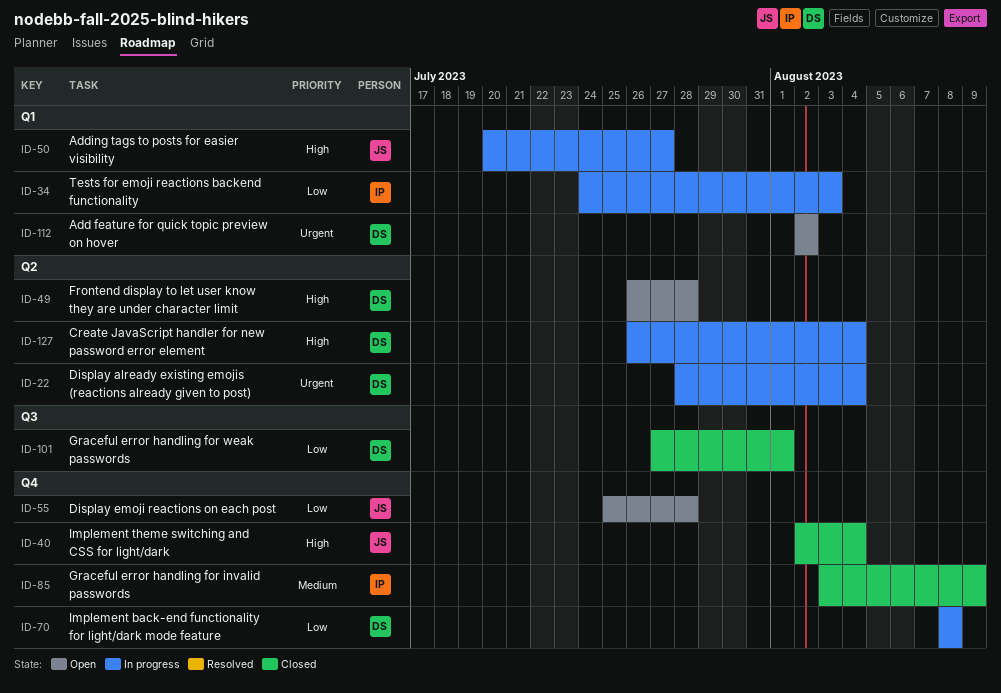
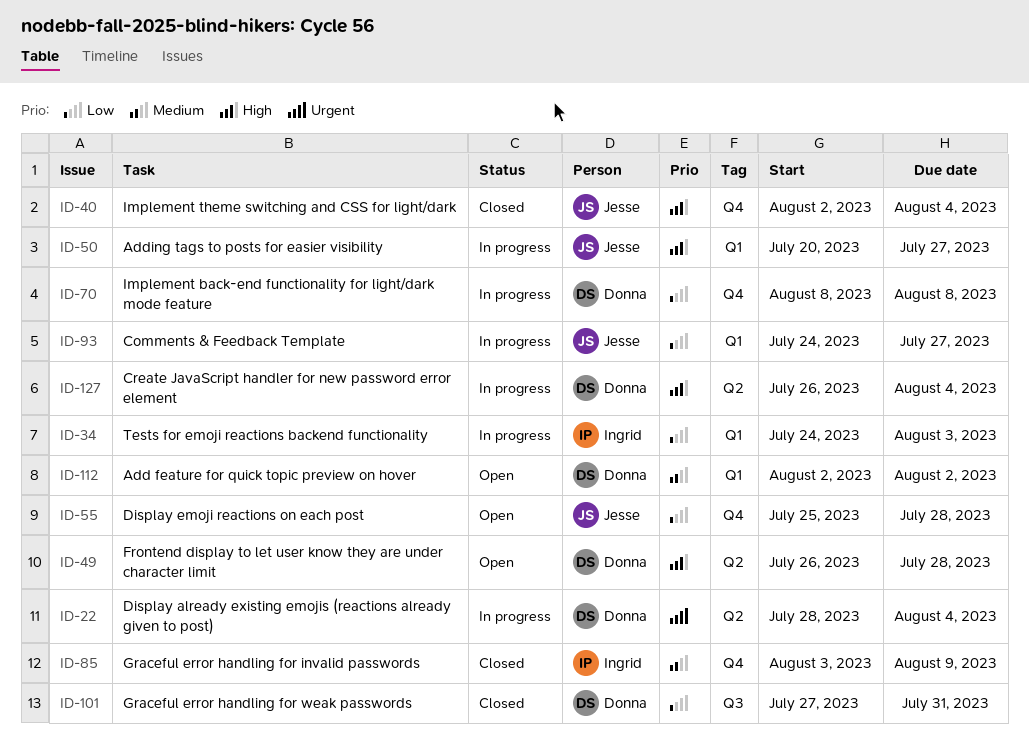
ID-93: none -> present
ID-101, due: Aug 1 -> Jul 31
ID-112, priority: Urgent -> Medium

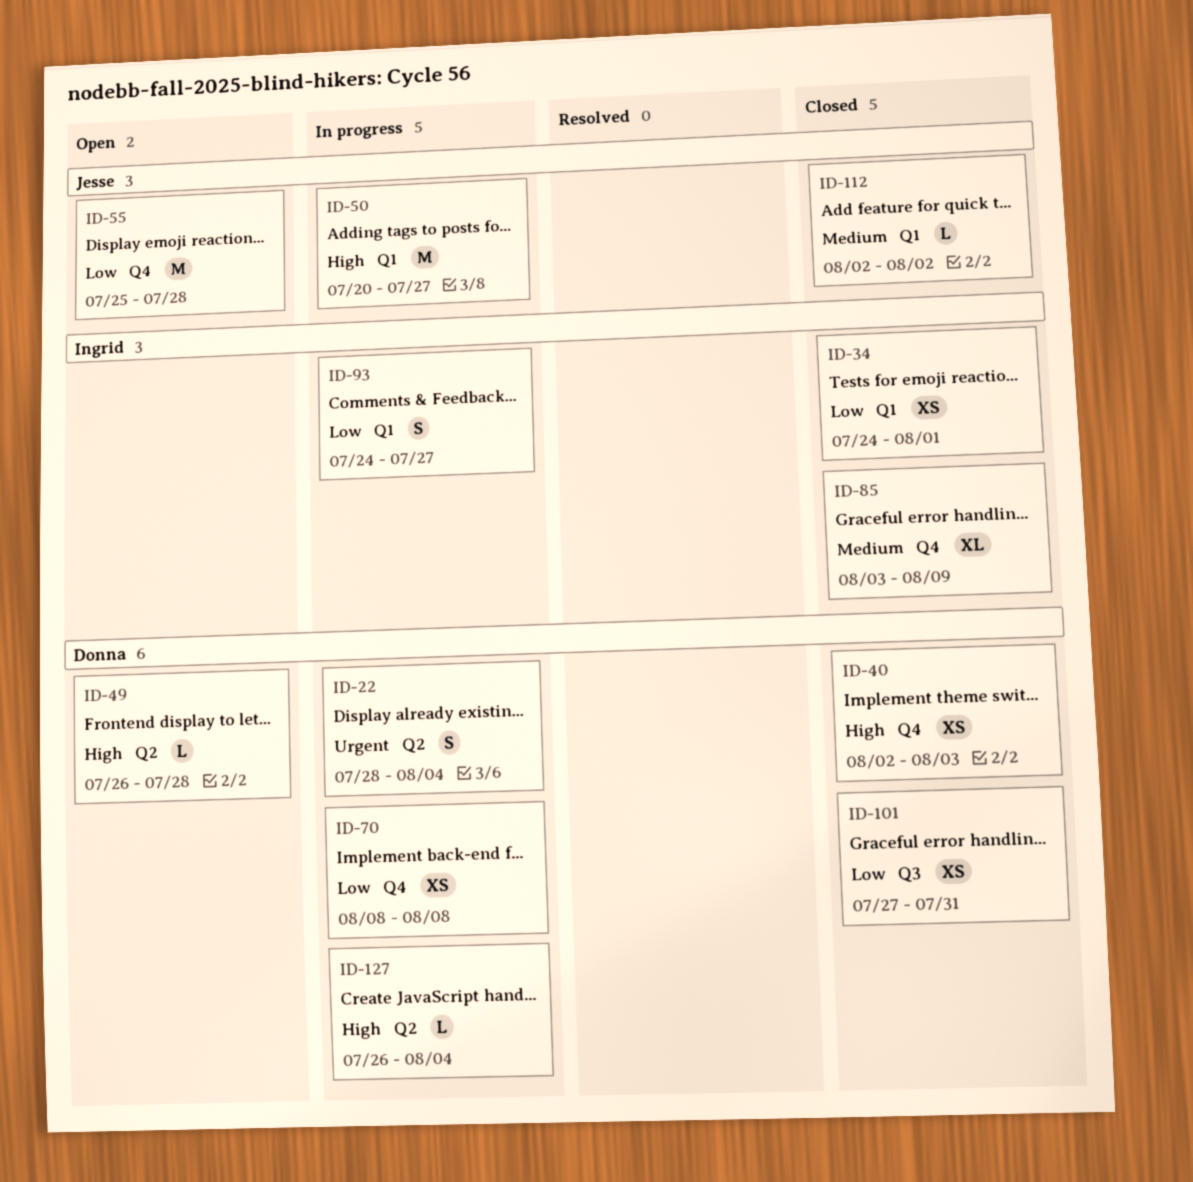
ID-34, status: In progress -> Closed
ID-34, due: Aug 3 -> Aug 1
ID-40, owner: Jesse -> Donna
ID-40, due: Aug 4 -> Aug 3
ID-93, owner: Jesse -> Ingrid
ID-112, status: Open -> Closed
ID-112, owner: Donna -> Jesse

